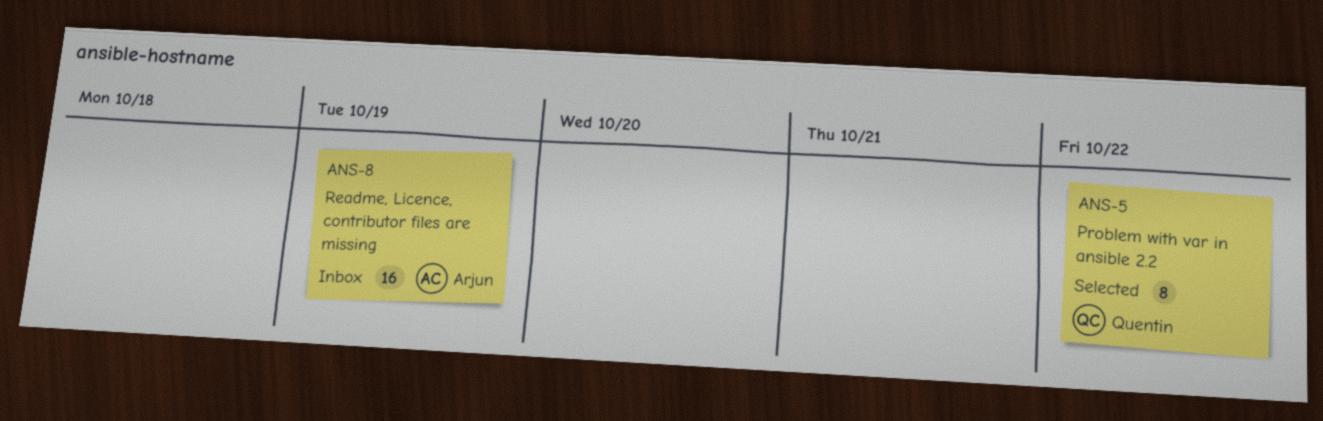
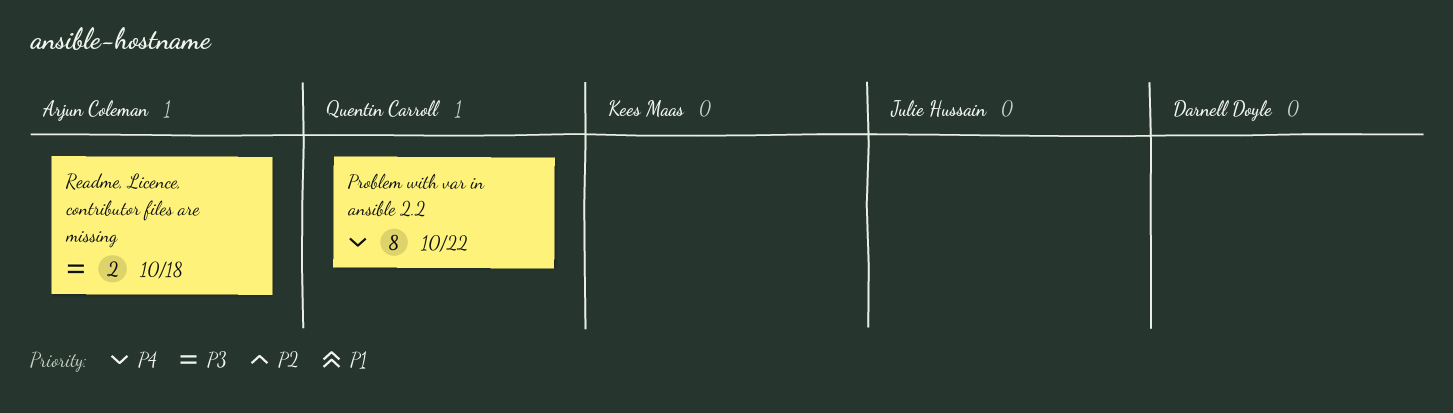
Readme, Licence, contributor files are missing, estimate: 16 -> 2
Readme, Licence, contributor files are missing, due: Oct 19 -> Oct 18

